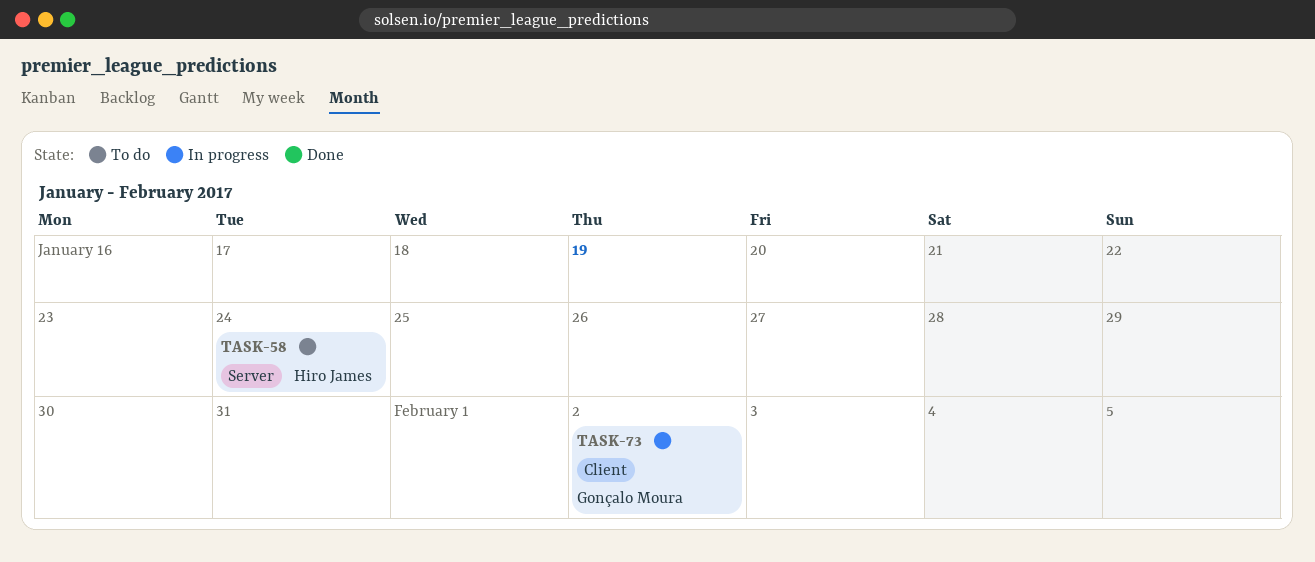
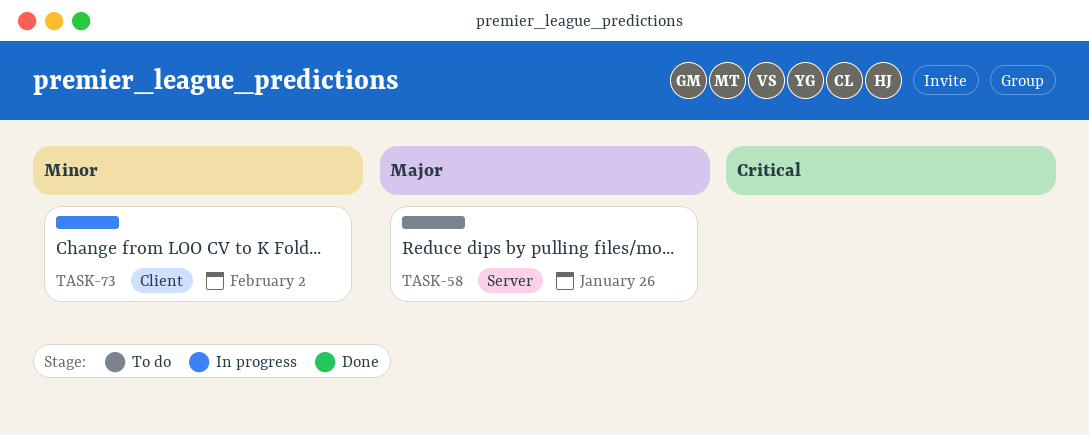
TASK-58, due: Jan 24 -> Jan 26

